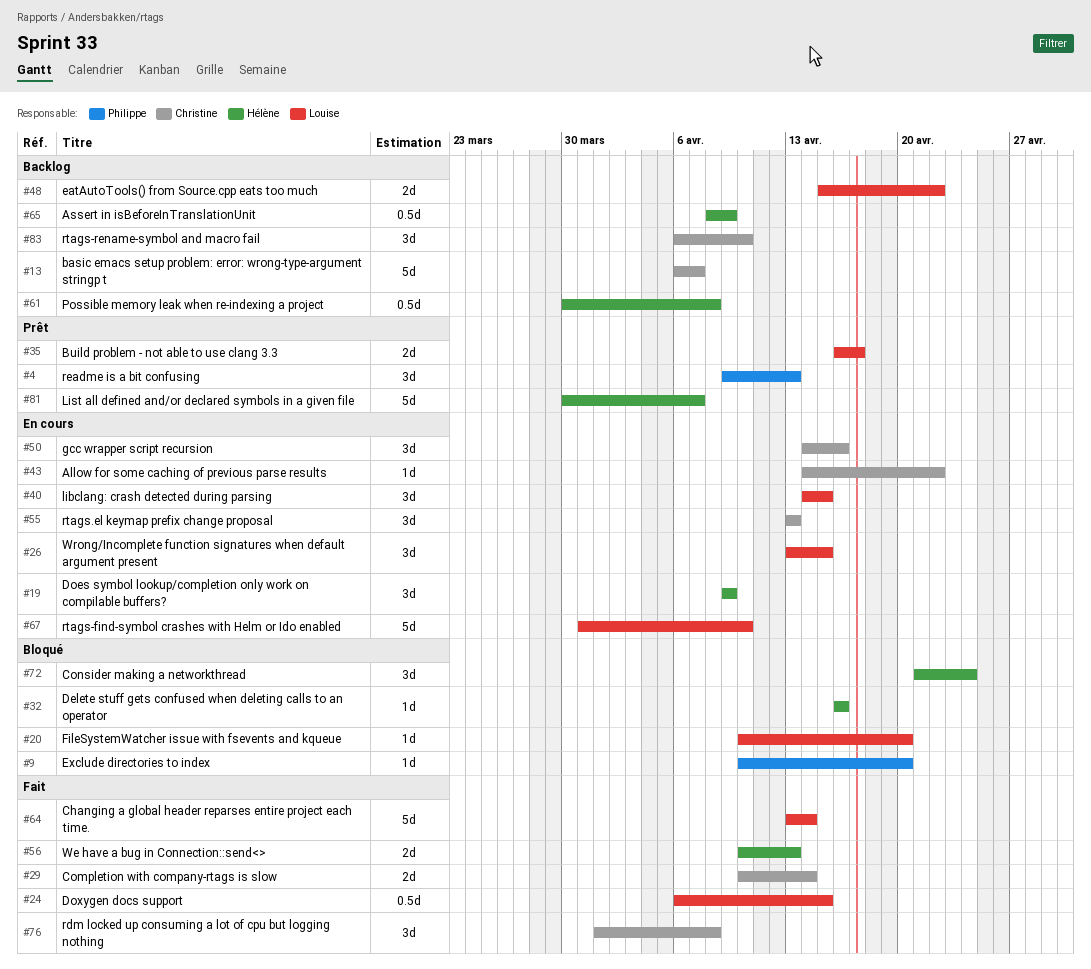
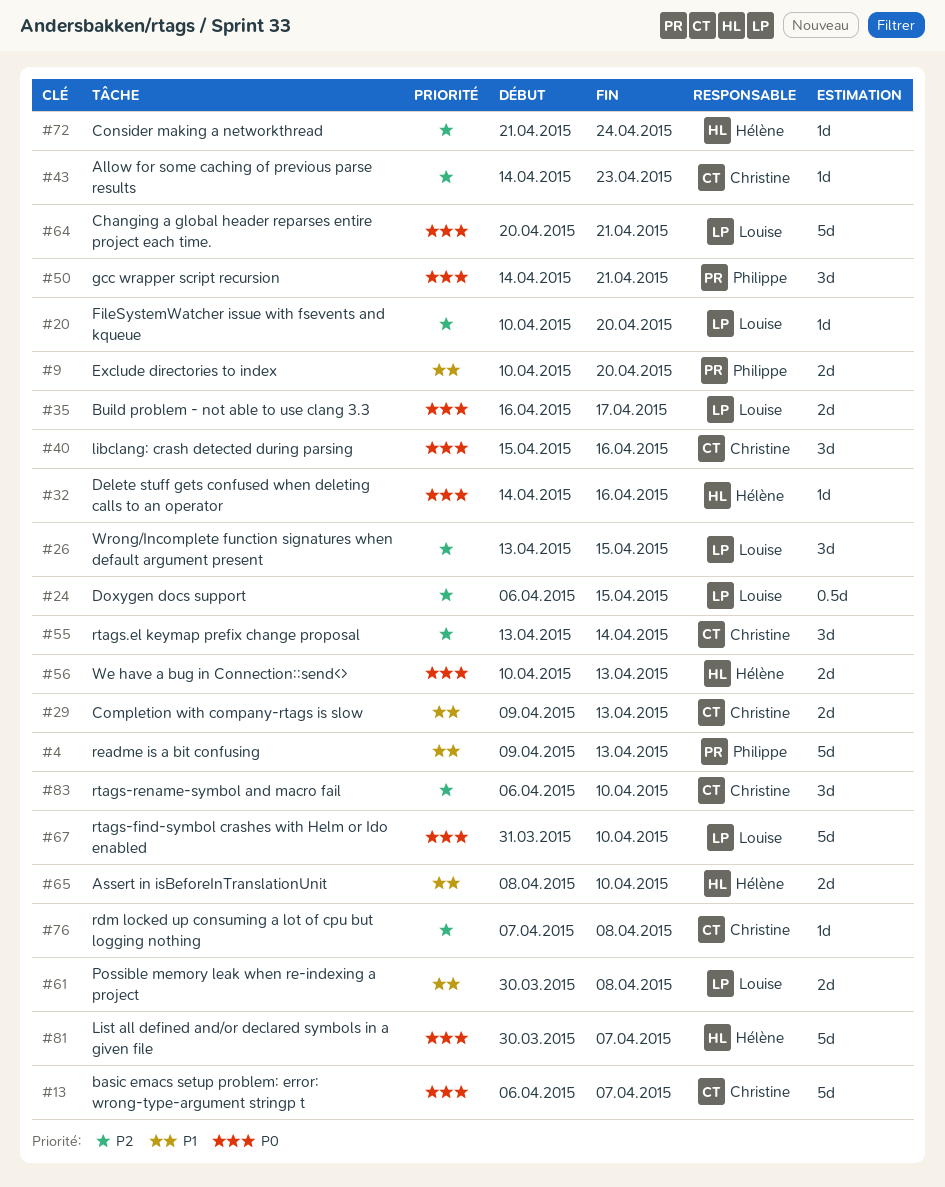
#4, estimate: 3d -> 5d
#9, estimate: 1d -> 2d
#19: present -> none
#29, start: Apr 10 -> Apr 9
#29, due: Apr 14 -> Apr 13
#32, start: Apr 16 -> Apr 14
#40, owner: Louise -> Christine
#40, start: Apr 14 -> Apr 15
#40, due: Apr 15 -> Apr 16
#43, due: Apr 22 -> Apr 23
#48: present -> none
#50, owner: Christine -> Philippe
#50, due: Apr 16 -> Apr 21
#55, due: Apr 13 -> Apr 14
#61, owner: Hélène -> Louise
#61, estimate: 0.5d -> 2d
#64, start: Apr 13 -> Apr 20
#64, due: Apr 14 -> Apr 21
#65, estimate: 0.5d -> 2d
#65, due: Apr 9 -> Apr 10
#72, estimate: 3d -> 1d
#76, estimate: 3d -> 1d
#76, start: Apr 1 -> Apr 7

